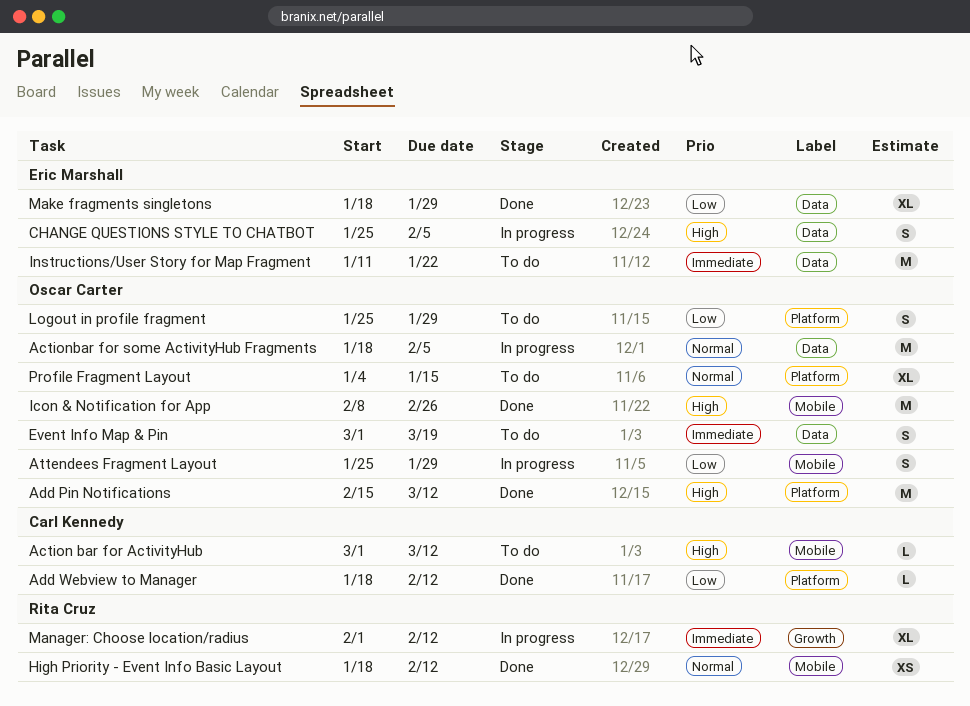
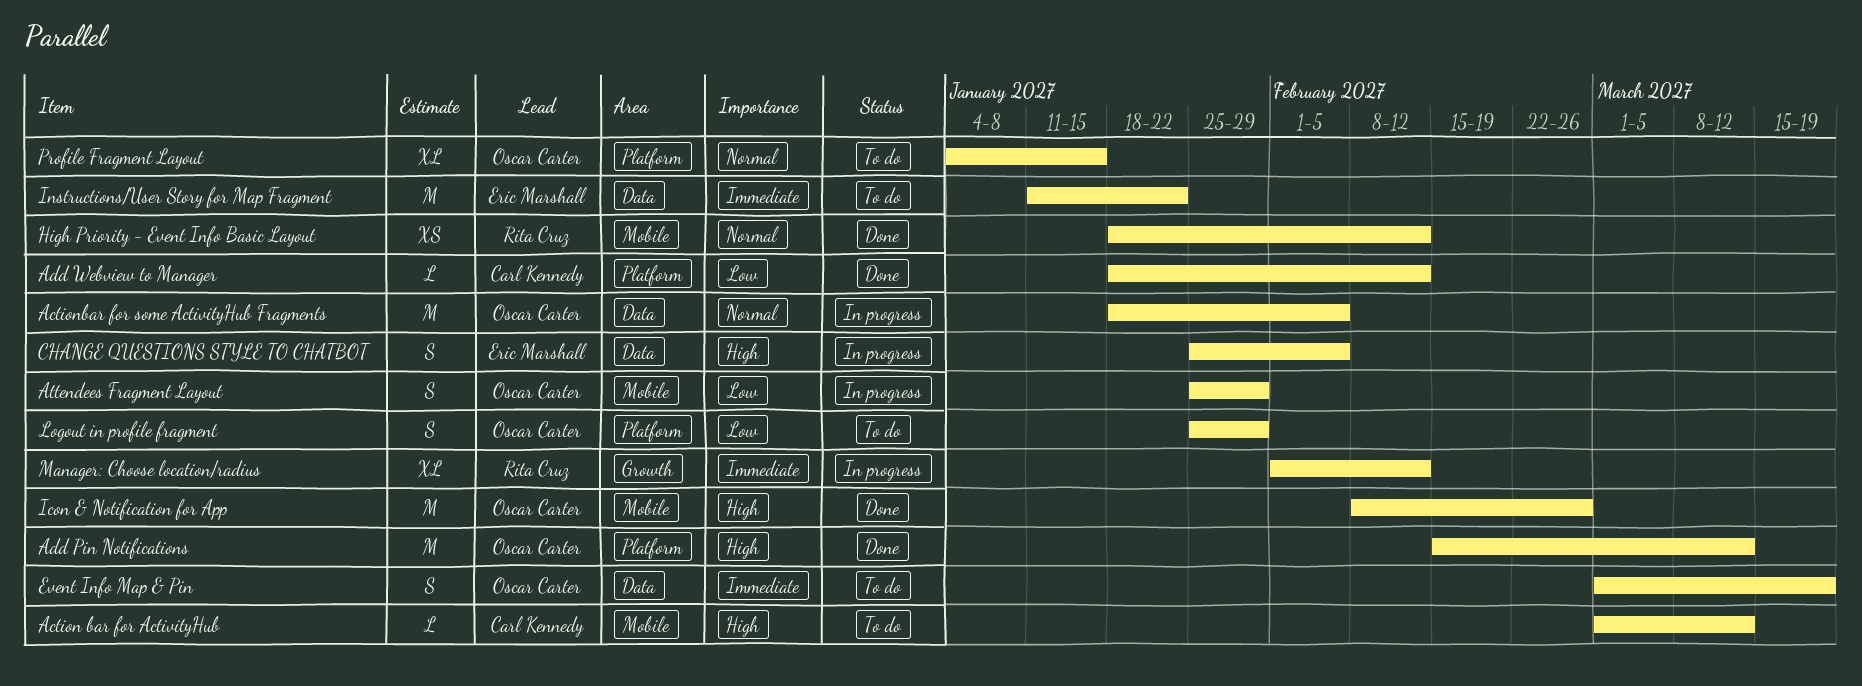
Make fragments singletons: present -> none

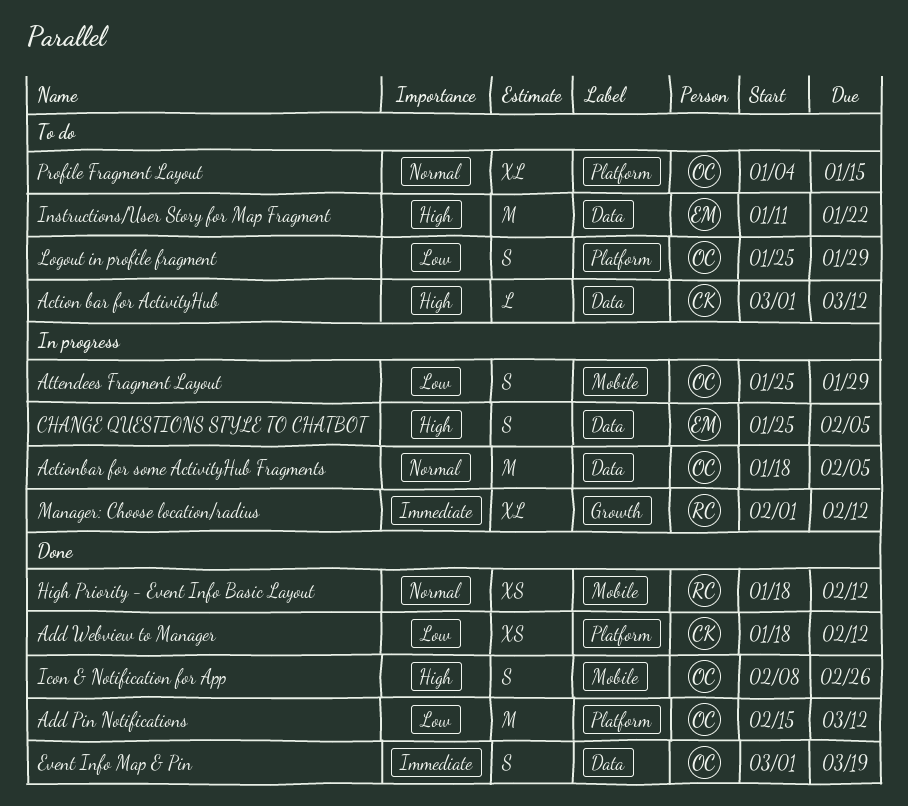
Action bar for ActivityHub, label: Mobile -> Data
Add Pin Notifications, priority: High -> Low
Add Webview to Manager, estimate: L -> XS
Event Info Map & Pin, status: To do -> Done
Icon & Notification for App, estimate: M -> S
Instructions/User Story for Map Fragment, priority: Immediate -> High

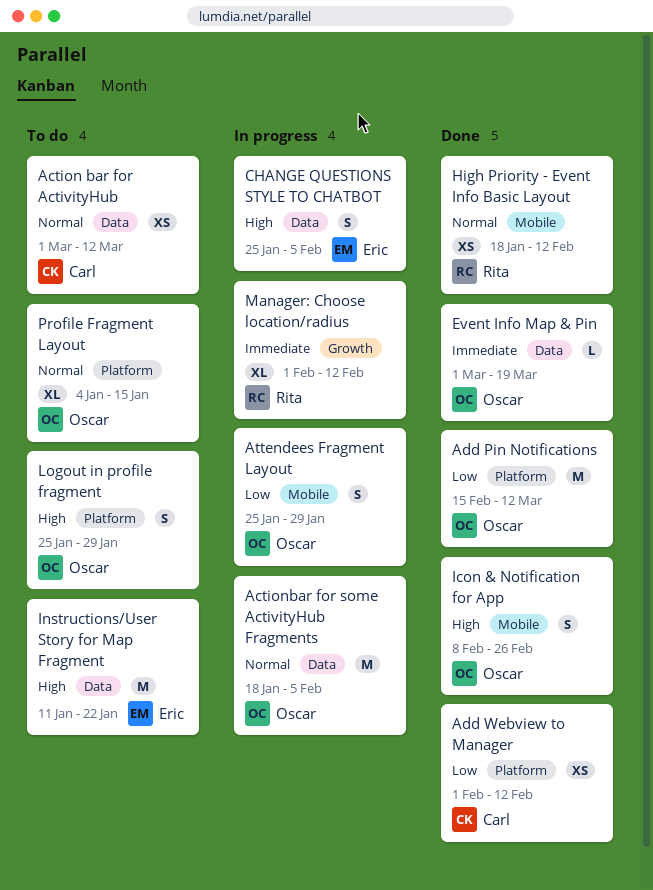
Action bar for ActivityHub, priority: High -> Normal
Action bar for ActivityHub, estimate: L -> XS
Add Webview to Manager, start: Jan 18 -> Feb 1
Event Info Map & Pin, estimate: S -> L
Logout in profile fragment, priority: Low -> High

